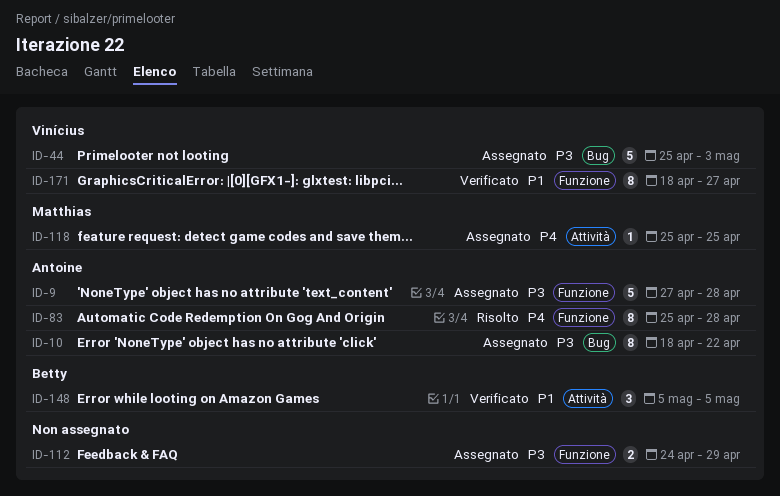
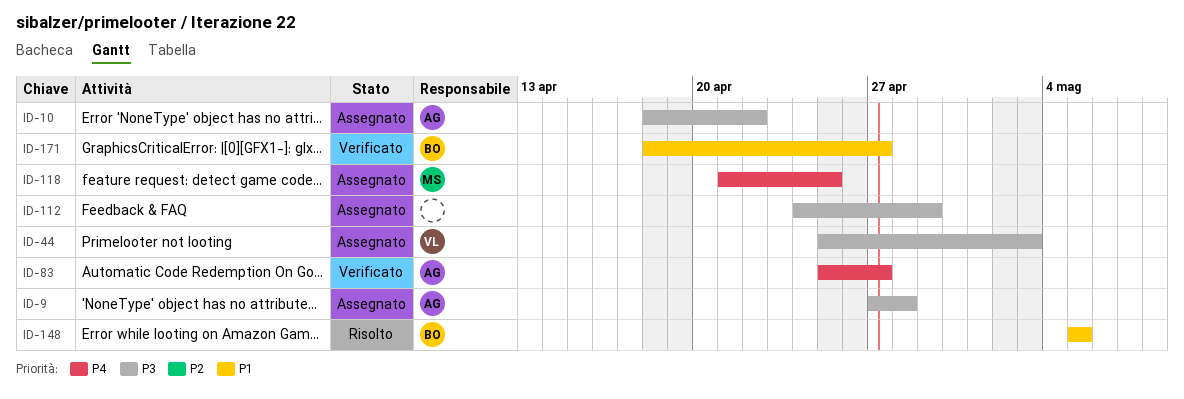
ID-83, status: Risolto -> Verificato
ID-83, due: Apr 28 -> Apr 27
ID-118, start: Apr 25 -> Apr 21
ID-148, status: Verificato -> Risolto
ID-171, owner: Vinícius -> Betty

